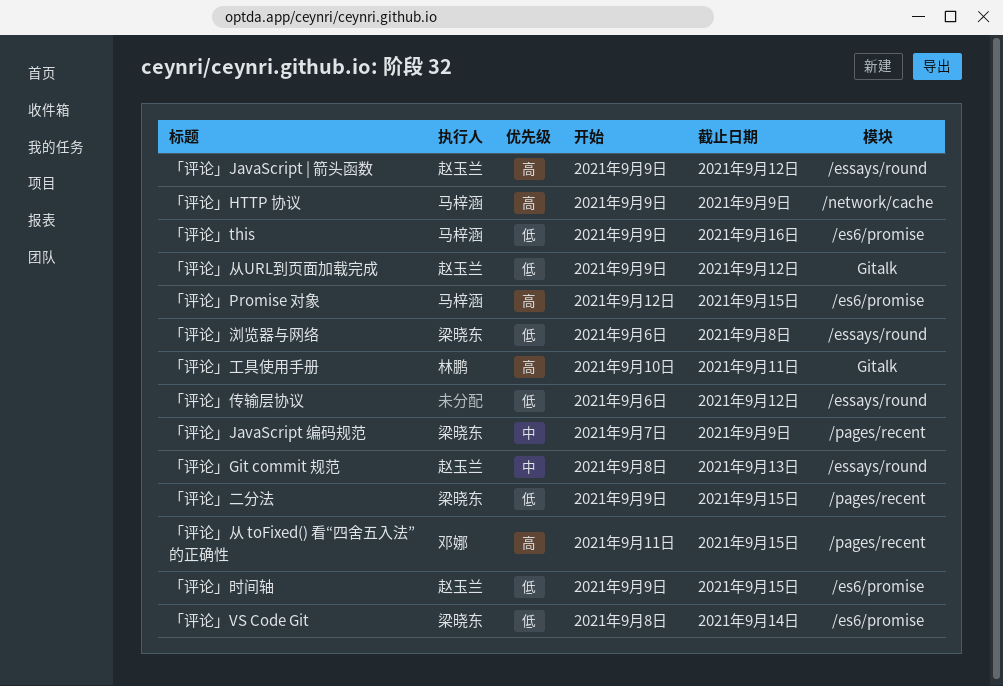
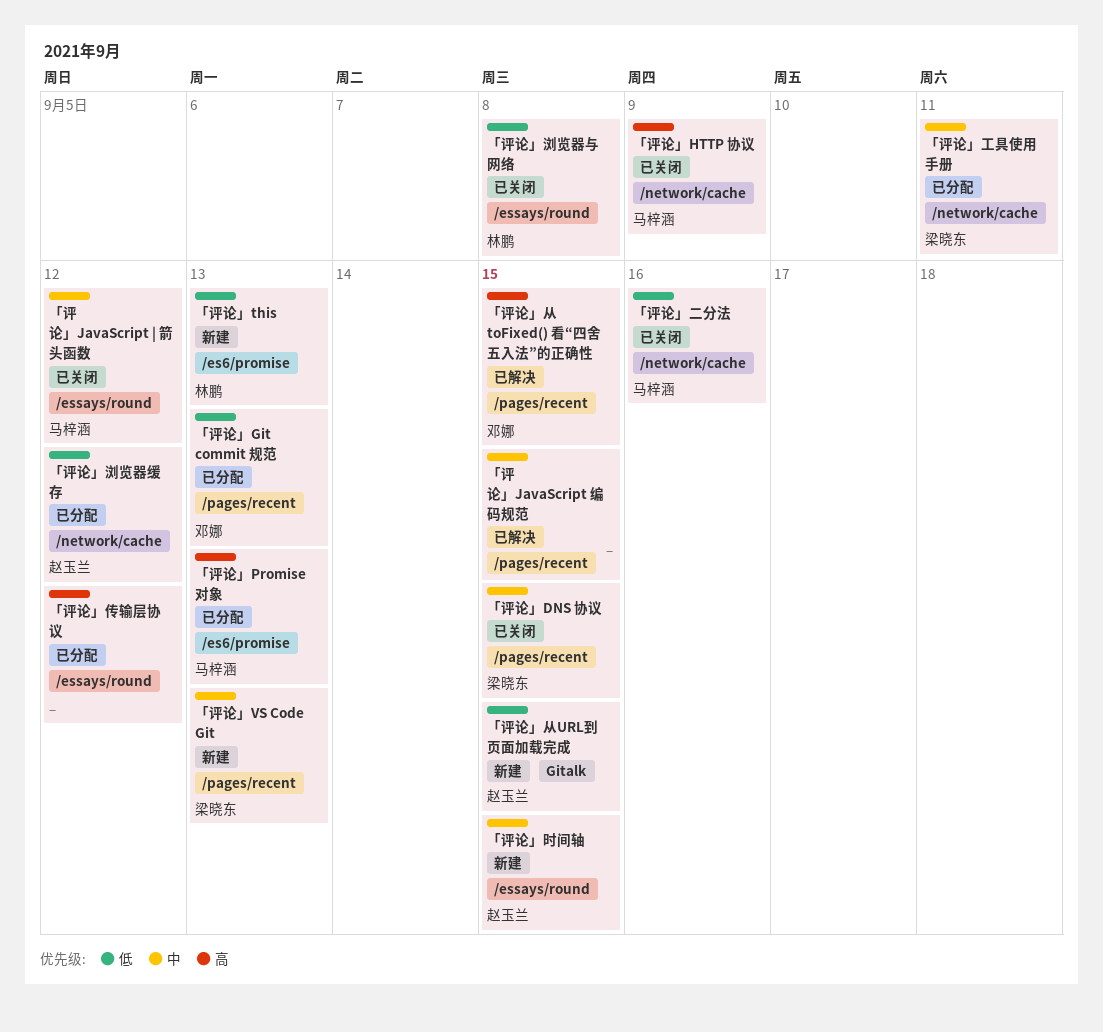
「评论」DNS 协议: none -> present
「评论」Git commit 规范, owner: 赵玉兰 -> 邓娜
「评论」Git commit 规范, priority: 中 -> 低
「评论」Git commit 规范, label: /essays/round -> /pages/recent
「评论」JavaScript | 箭头函数, owner: 赵玉兰 -> 马梓涵
「评论」JavaScript | 箭头函数, priority: 高 -> 中
「评论」JavaScript 编码规范, owner: 梁晓东 -> none
「评论」JavaScript 编码规范, due: Sep 9 -> Sep 15
「评论」Promise 对象, due: Sep 15 -> Sep 13
「评论」this, owner: 马梓涵 -> 林鹏
「评论」this, due: Sep 16 -> Sep 13
「评论」VS Code Git, priority: 低 -> 中
「评论」VS Code Git, label: /es6/promise -> /pages/recent
「评论」VS Code Git, due: Sep 14 -> Sep 13
「评论」二分法, owner: 梁晓东 -> 马梓涵
「评论」二分法, label: /pages/recent -> /network/cache
「评论」二分法, due: Sep 15 -> Sep 16
「评论」从URL到页面加载完成, due: Sep 12 -> Sep 15
「评论」传输层协议, priority: 低 -> 高
「评论」工具使用手册, owner: 林鹏 -> 梁晓东
「评论」工具使用手册, priority: 高 -> 中
「评论」工具使用手册, label: Gitalk -> /network/cache
「评论」时间轴, priority: 低 -> 中
「评论」时间轴, label: /es6/promise -> /essays/round
「评论」浏览器与网络, owner: 梁晓东 -> 林鹏
「评论」浏览器缓存: none -> present

